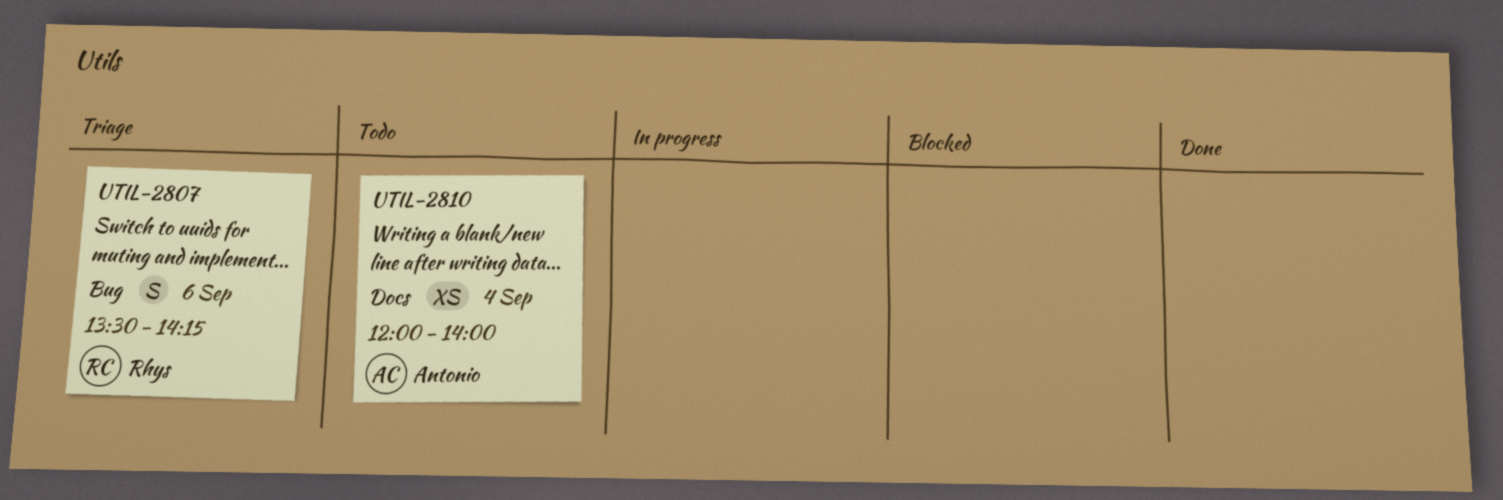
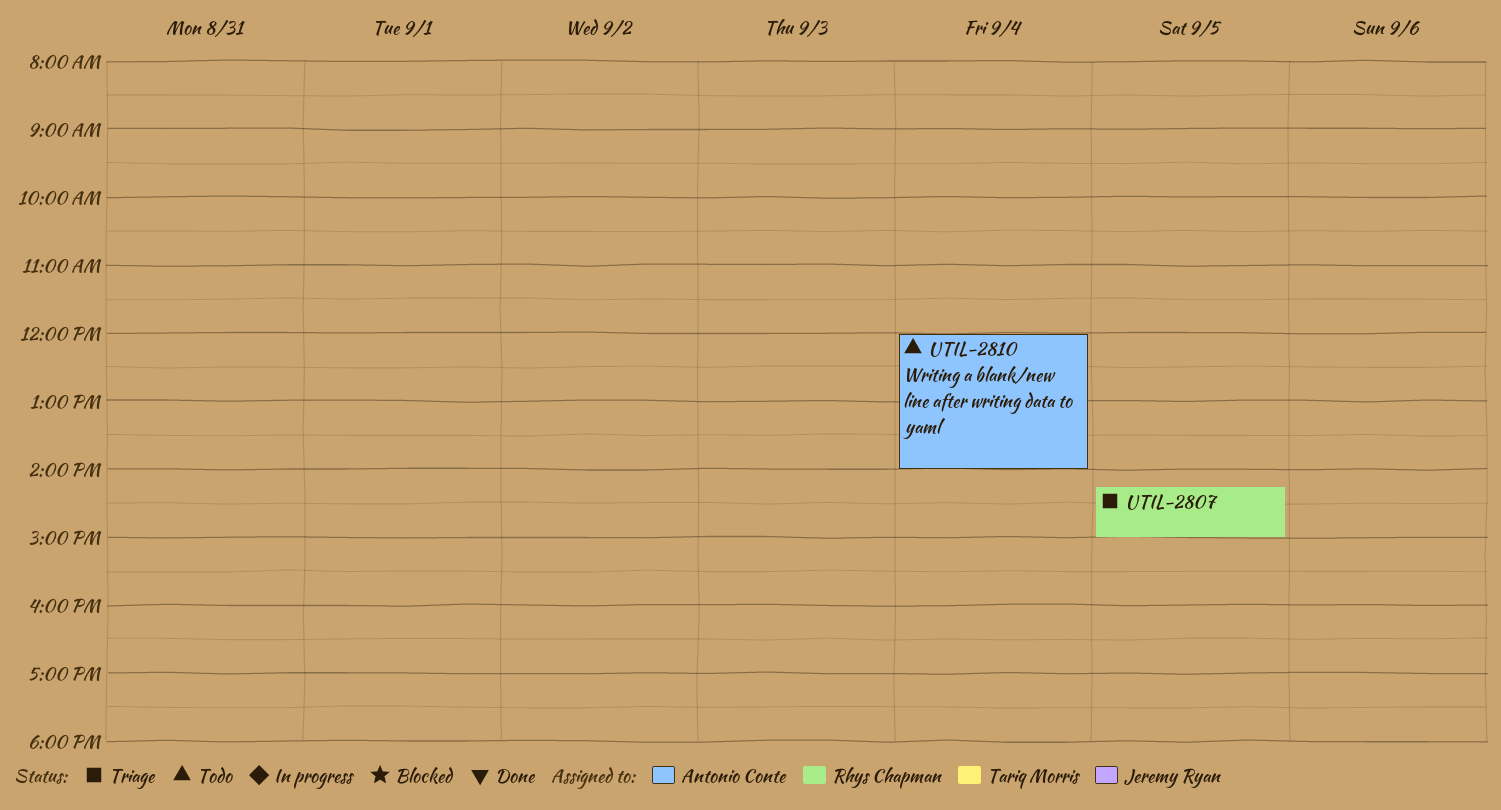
UTIL-2807, day: Sep 6 -> Sep 5
UTIL-2807, begins: 13:30 -> 14:15
UTIL-2807, ends: 14:15 -> 15:00

